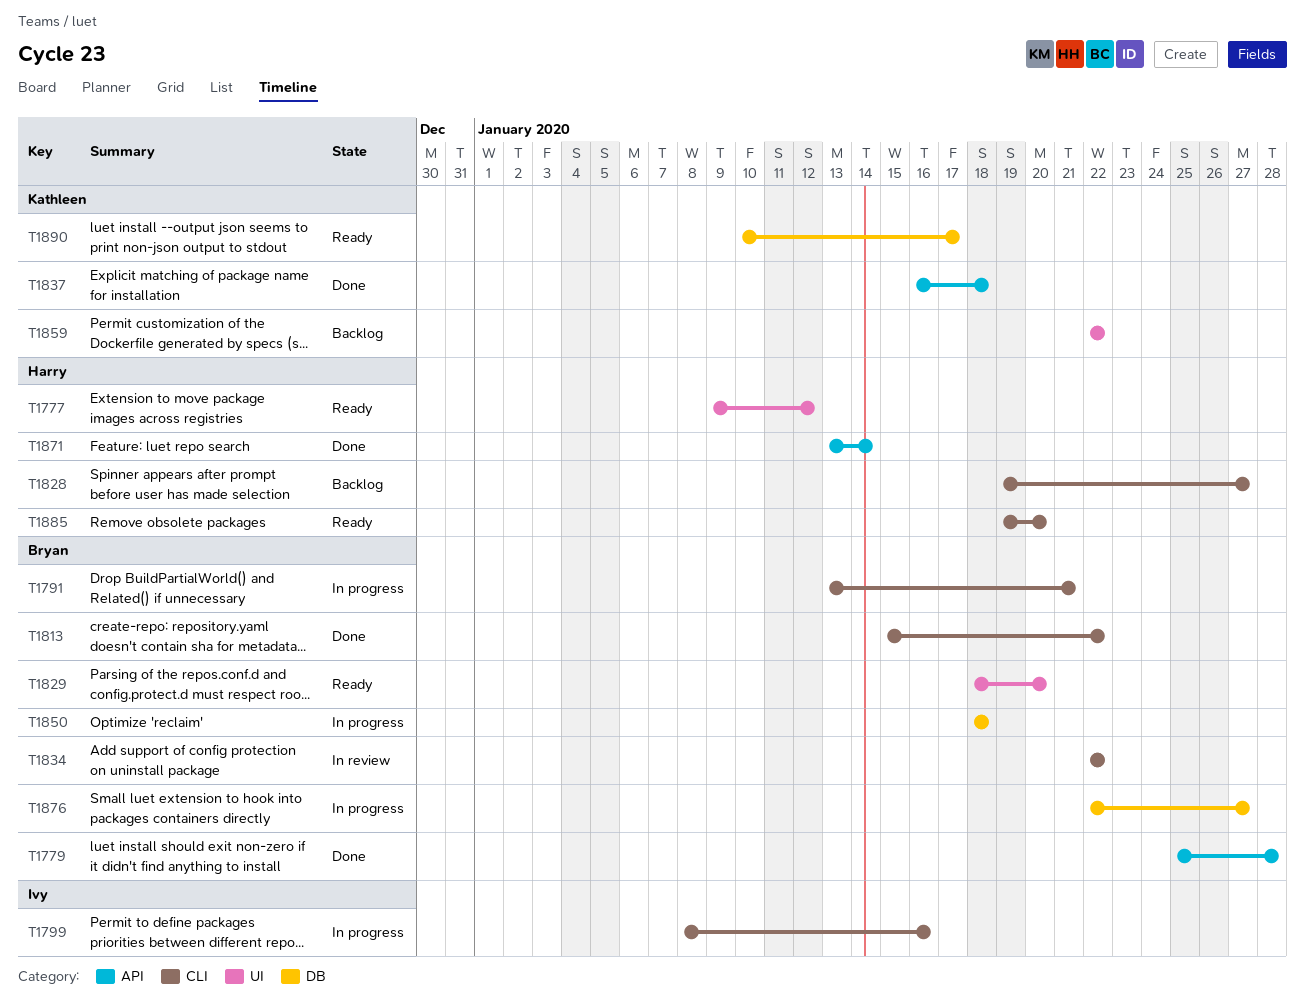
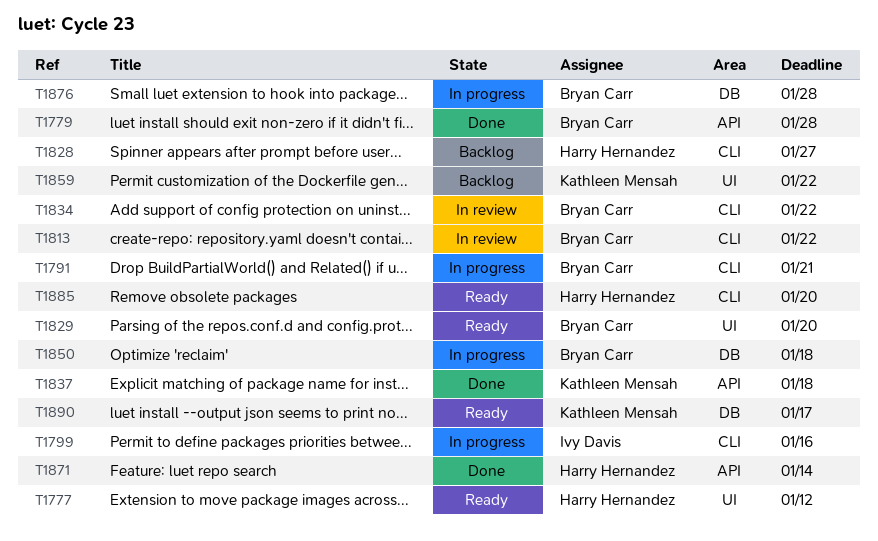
T1813, status: Done -> In review
T1876, due: Jan 27 -> Jan 28

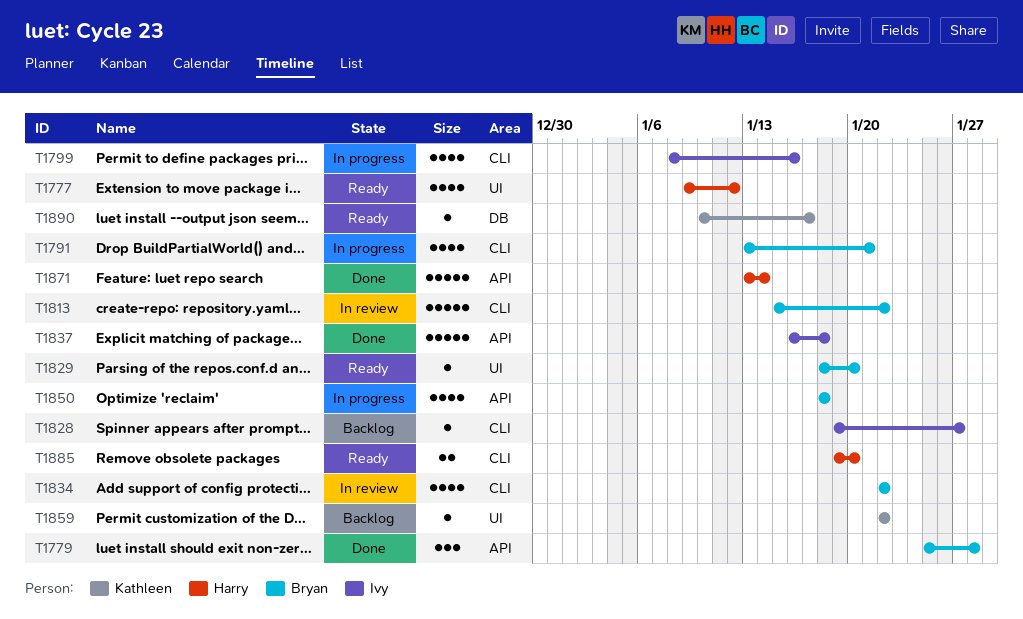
T1828, owner: Harry Hernandez -> Ivy Davis
T1837, owner: Kathleen Mensah -> Ivy Davis
T1850, label: DB -> API
T1876: present -> none

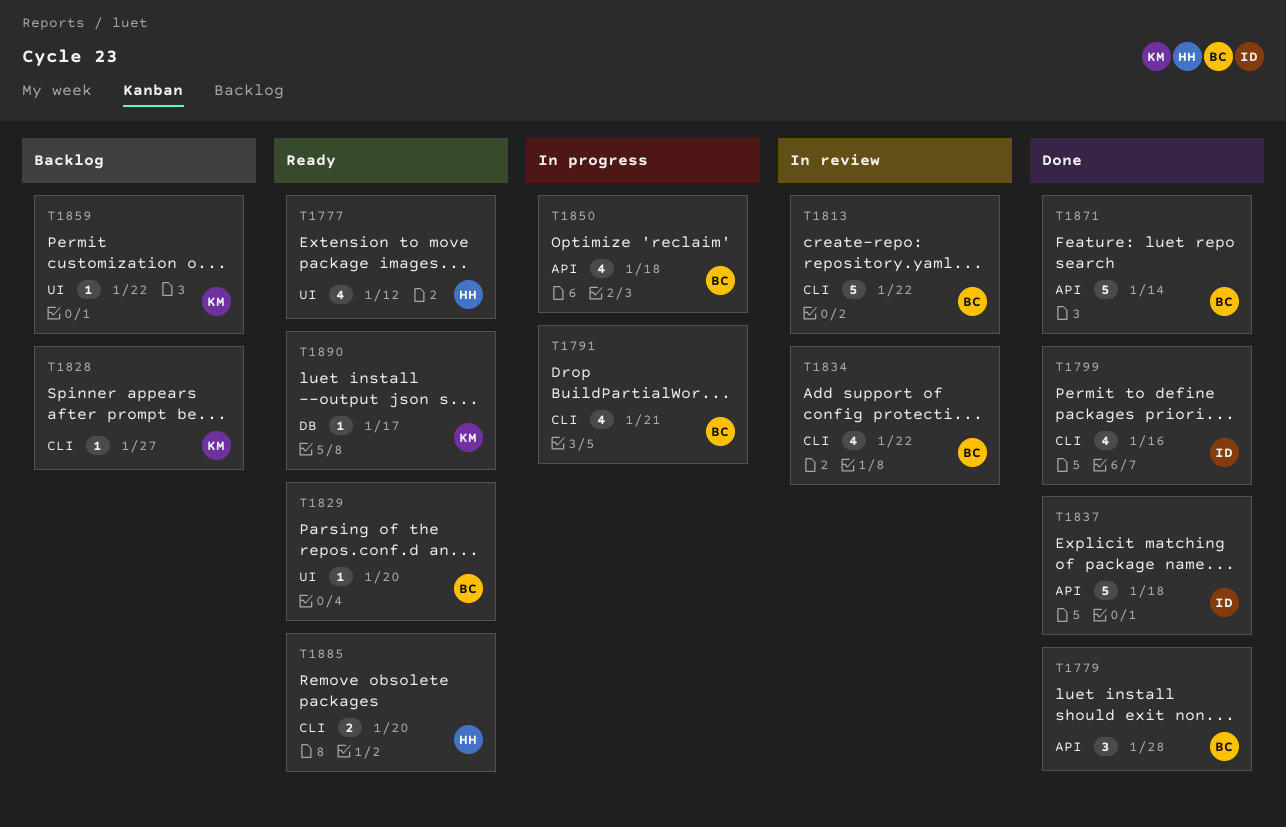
T1799, status: In progress -> Done
T1828, owner: Ivy -> Kathleen
T1871, owner: Harry -> Bryan

